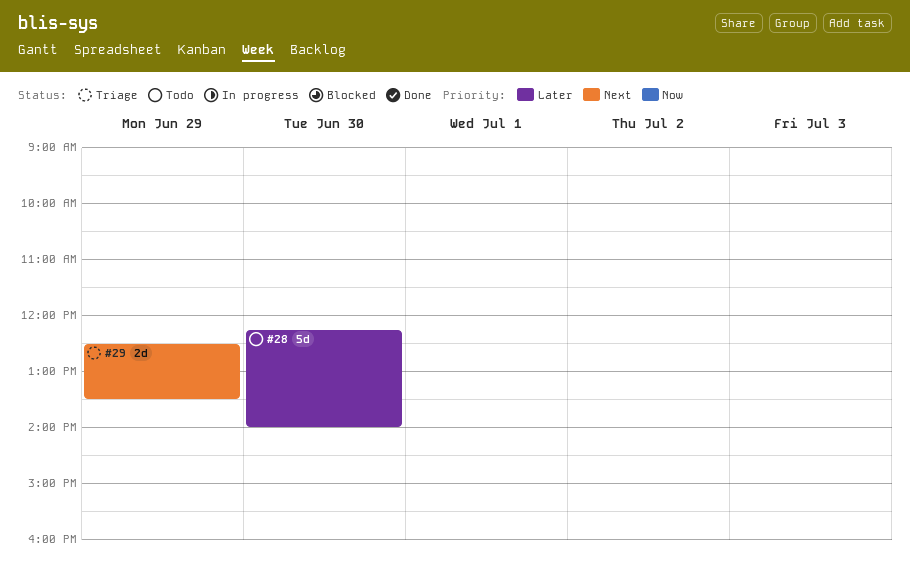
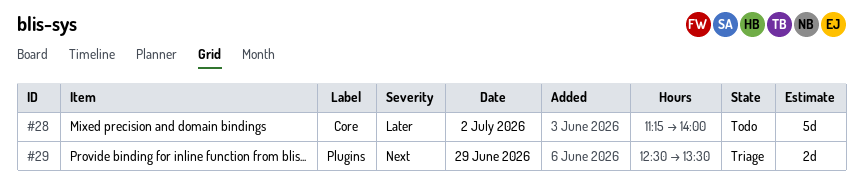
#28, day: Jun 30 -> Jul 2
#28, begins: 12:15 -> 11:15

